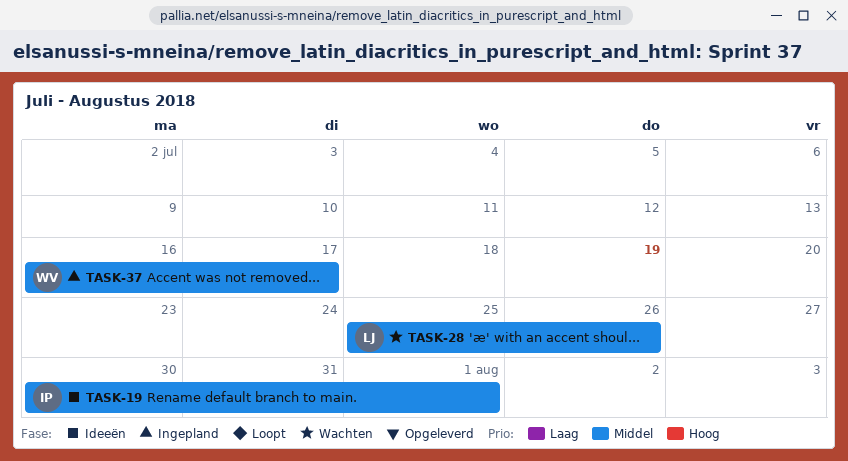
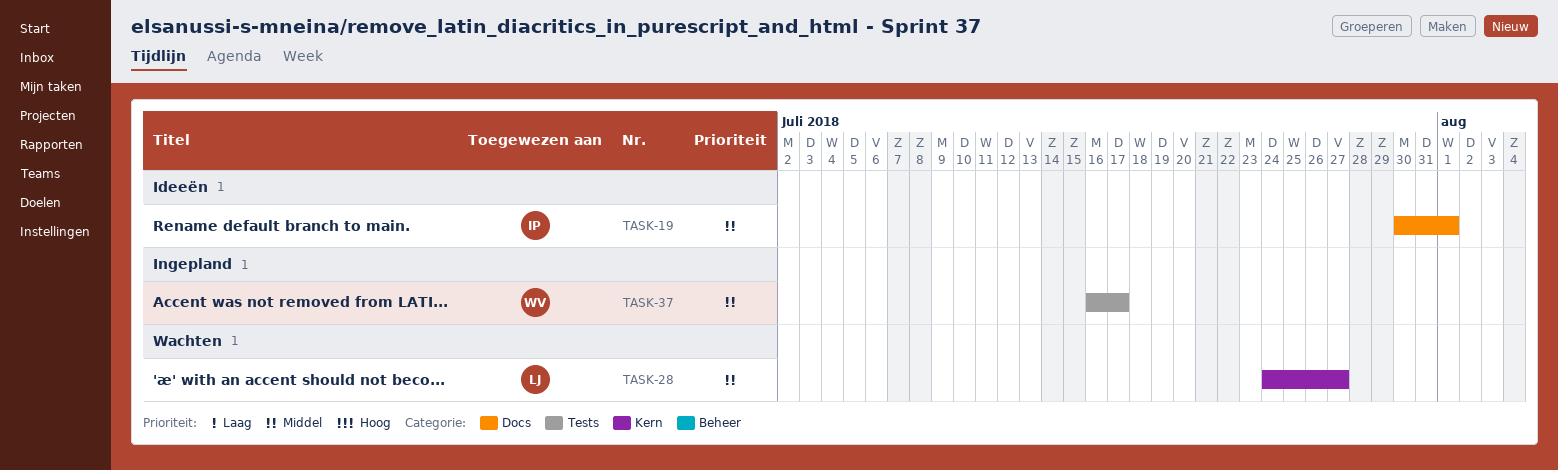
TASK-28, start: Jul 25 -> Jul 24
TASK-28, due: Jul 26 -> Jul 27

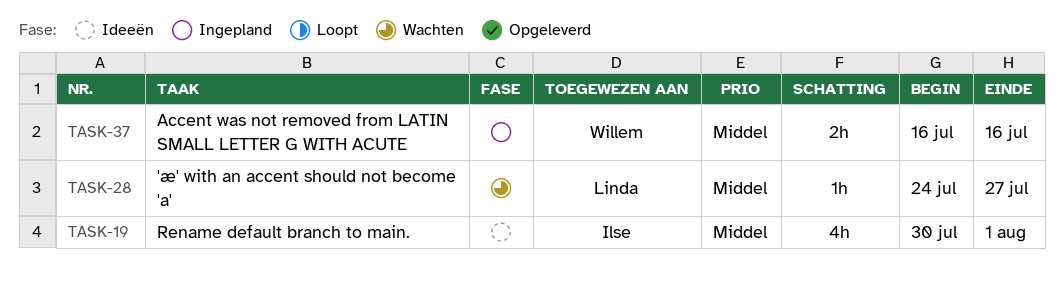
TASK-37, due: Jul 17 -> Jul 16

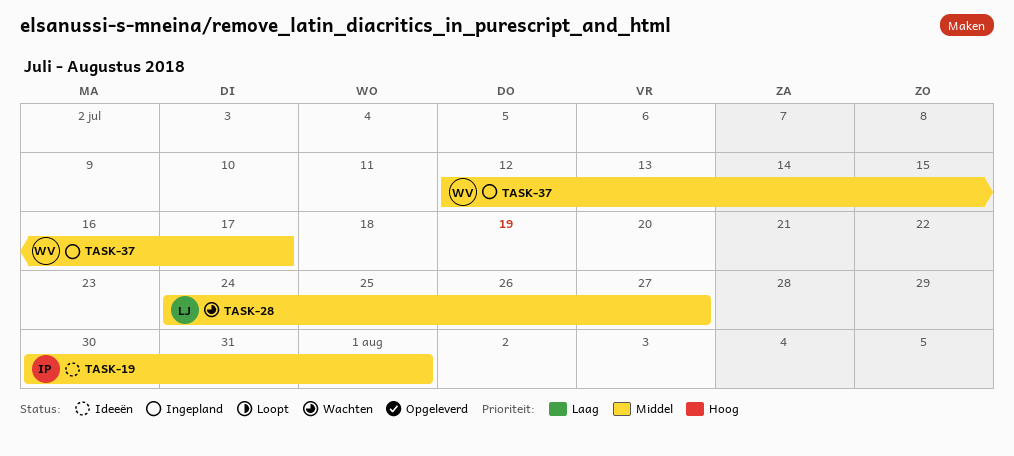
TASK-37, start: Jul 16 -> Jul 12
TASK-37, due: Jul 16 -> Jul 17

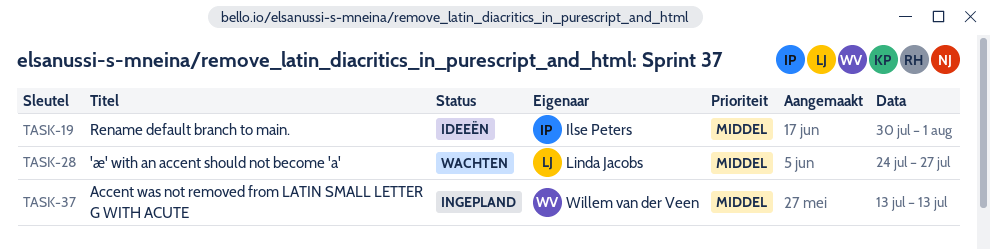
TASK-37, start: Jul 12 -> Jul 13
TASK-37, due: Jul 17 -> Jul 13

